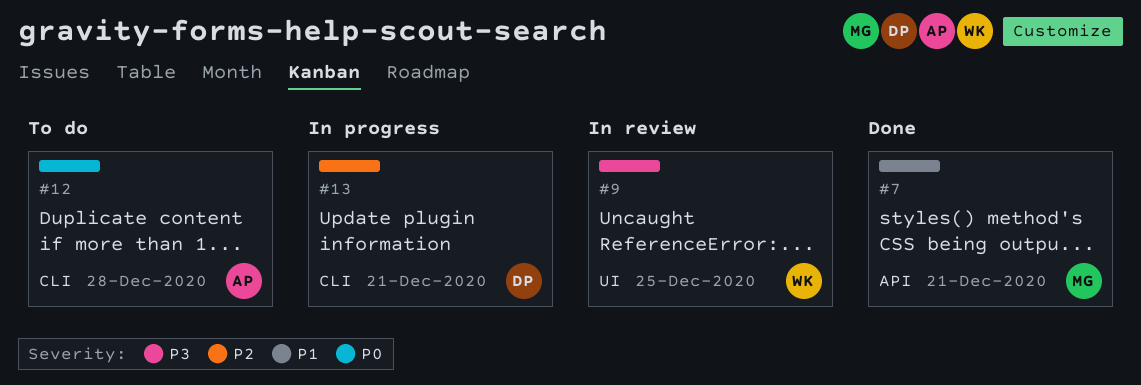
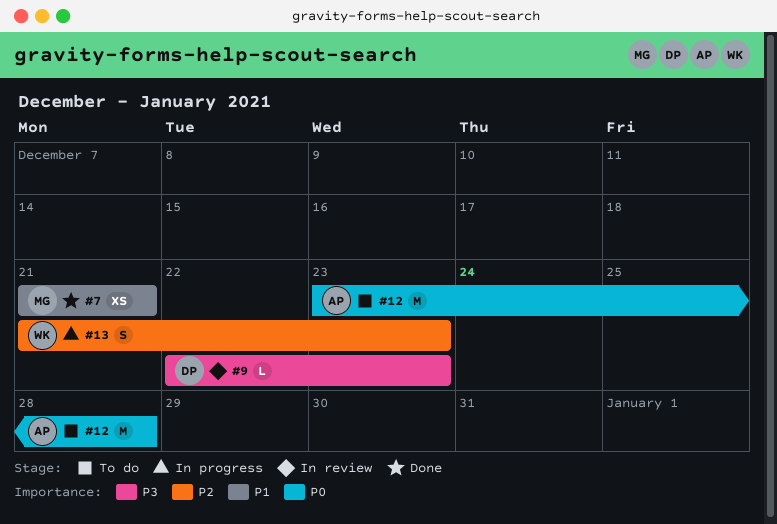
#9, owner: WK -> DP
#9, due: Dec 25 -> Dec 23
#13, owner: DP -> WK
#13, due: Dec 21 -> Dec 23

